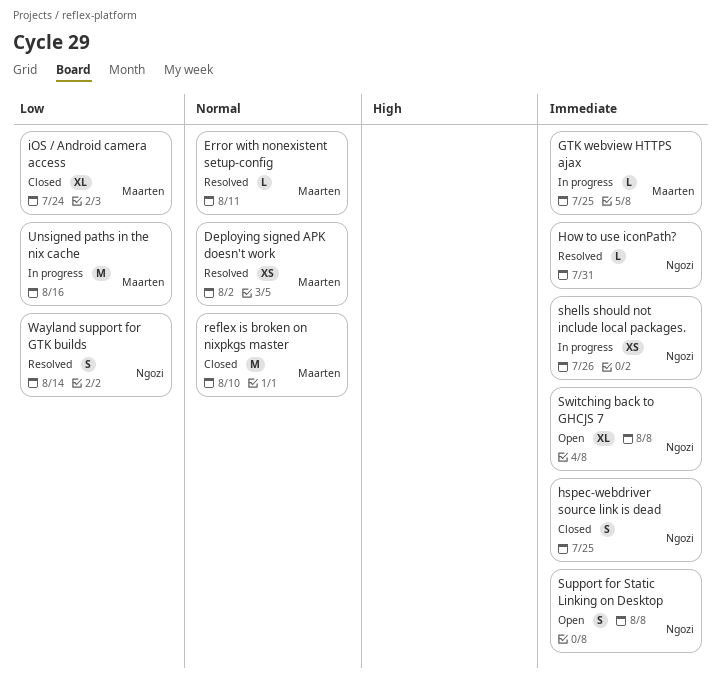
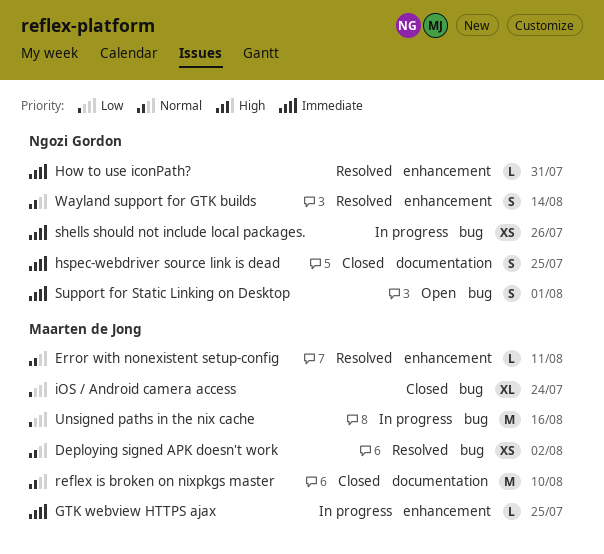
Support for Static Linking on Desktop, due: Aug 8 -> Aug 1
Switching back to GHCJS 7: present -> none
Wayland support for GTK builds, priority: Low -> Normal

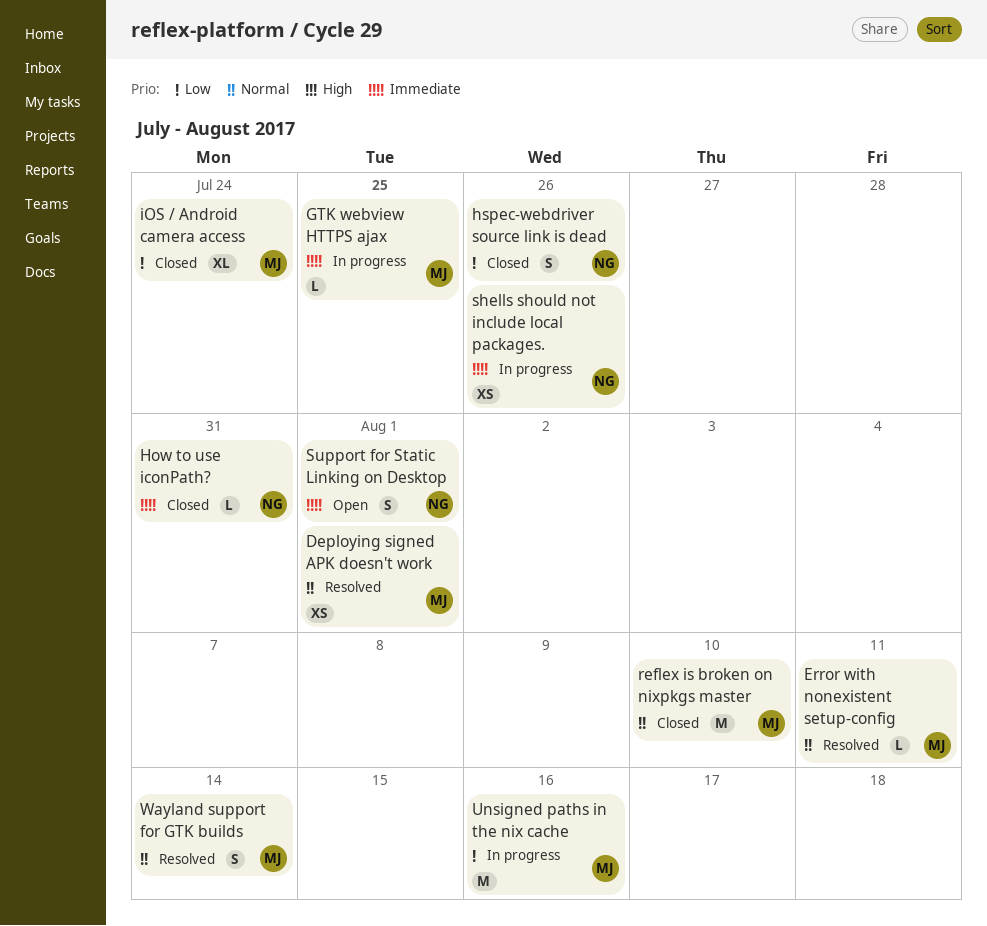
Deploying signed APK doesn't work, due: Aug 2 -> Aug 1
How to use iconPath?, status: Resolved -> Closed
hspec-webdriver source link is dead, priority: Immediate -> Low
hspec-webdriver source link is dead, due: Jul 25 -> Jul 26
Wayland support for GTK builds, owner: Ngozi Gordon -> Maarten de Jong

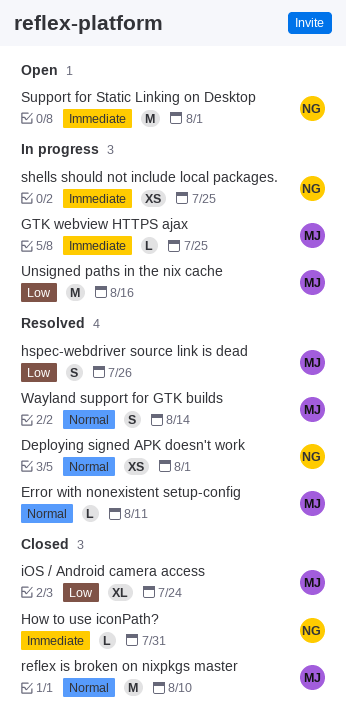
Deploying signed APK doesn't work, owner: MJ -> NG
hspec-webdriver source link is dead, status: Closed -> Resolved
hspec-webdriver source link is dead, owner: NG -> MJ
shells should not include local packages., due: Jul 26 -> Jul 25
Support for Static Linking on Desktop, estimate: S -> M

